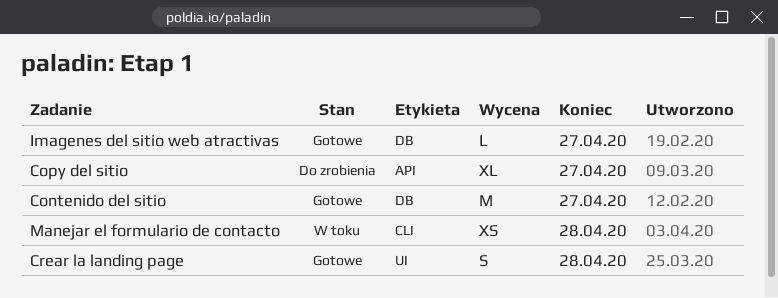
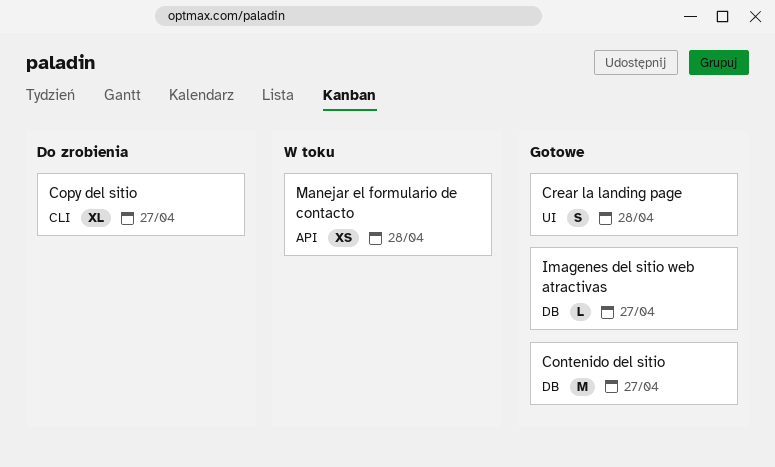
Copy del sitio, label: API -> CLI
Manejar el formulario de contacto, label: CLI -> API

